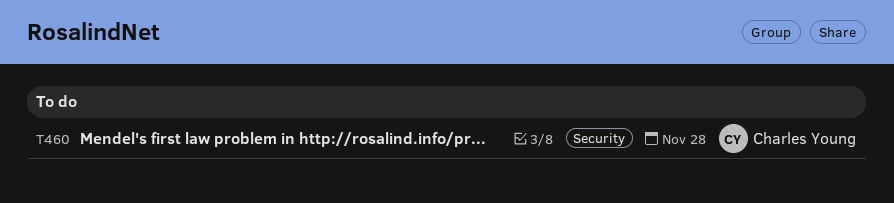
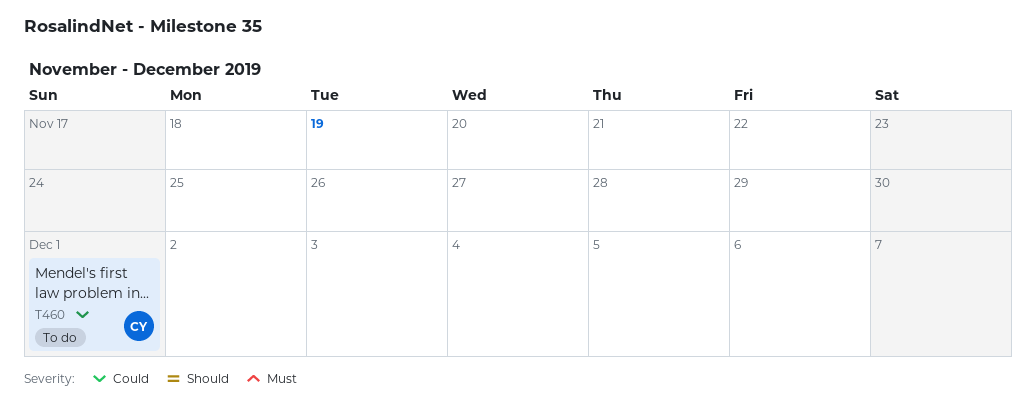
T460, due: Nov 28 -> Dec 1

